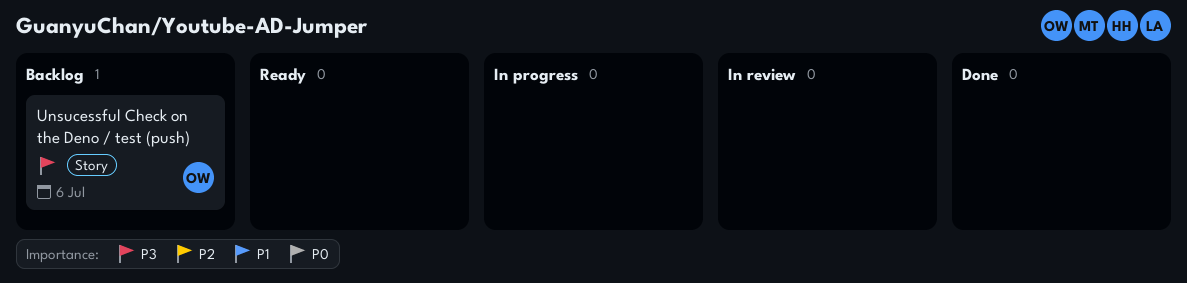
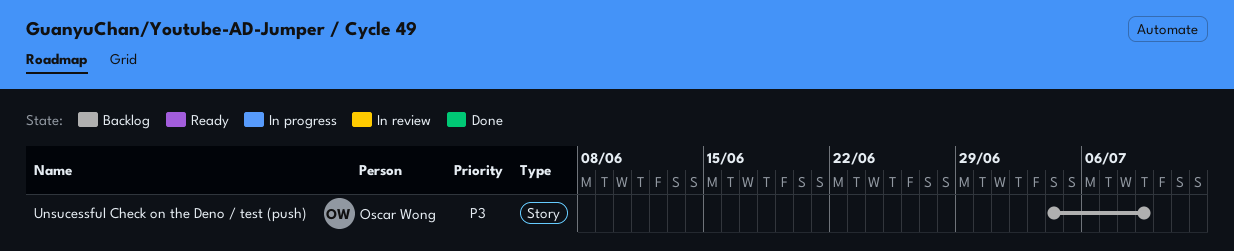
Unsucessful Check on the Deno / test (push), due: Jul 6 -> Jul 9

